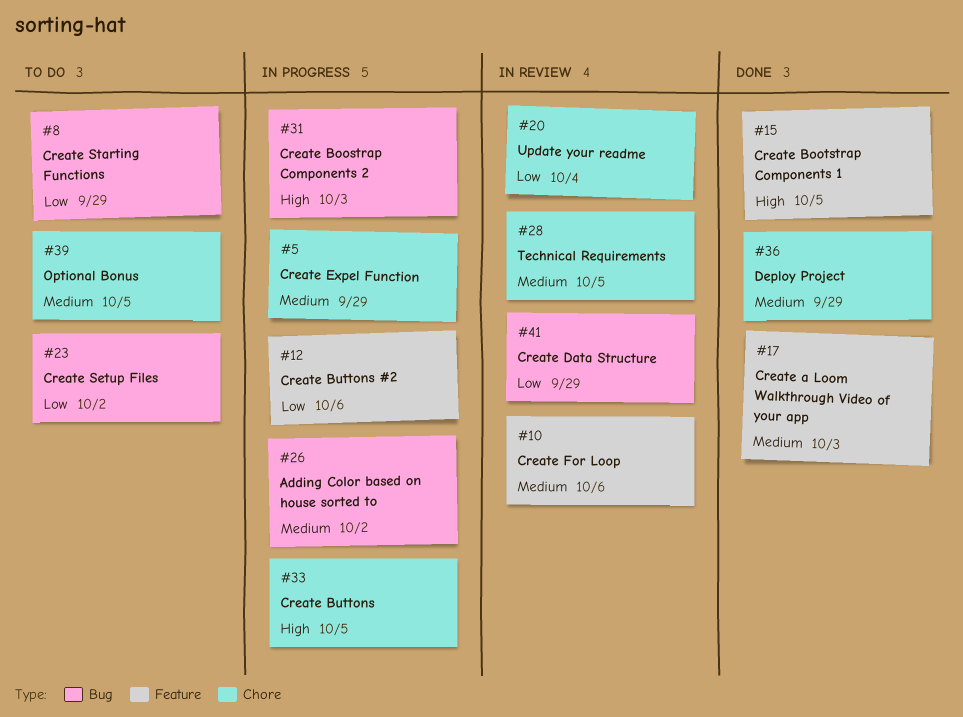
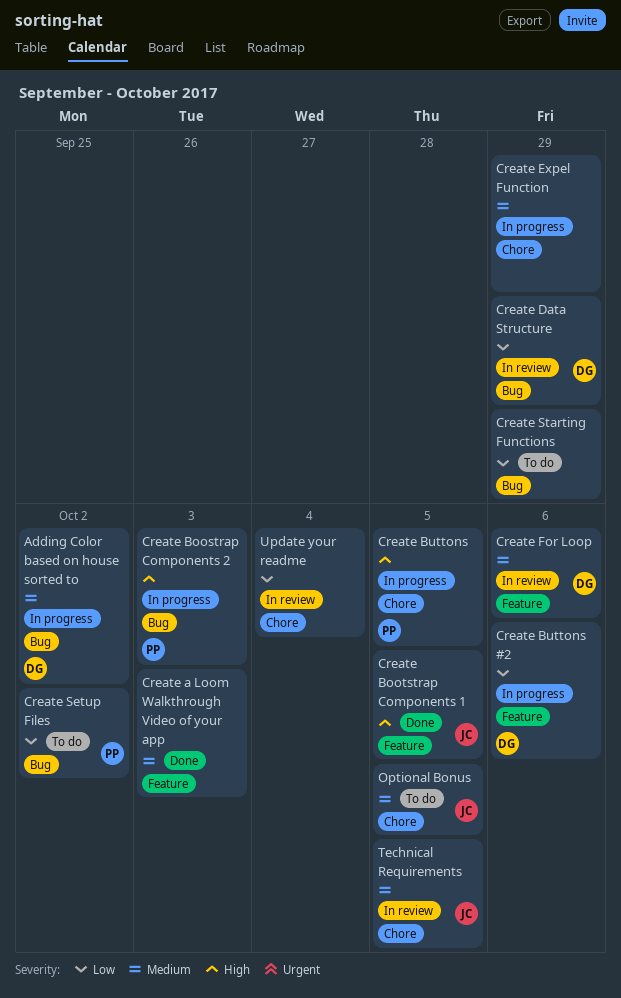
Deploy Project: present -> none

